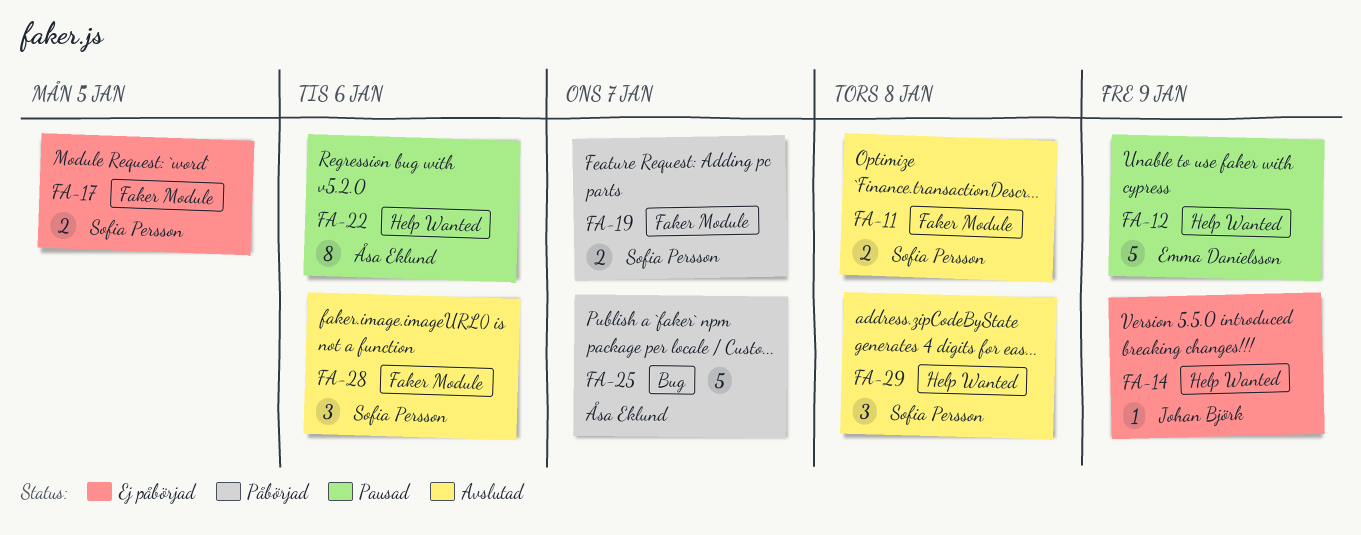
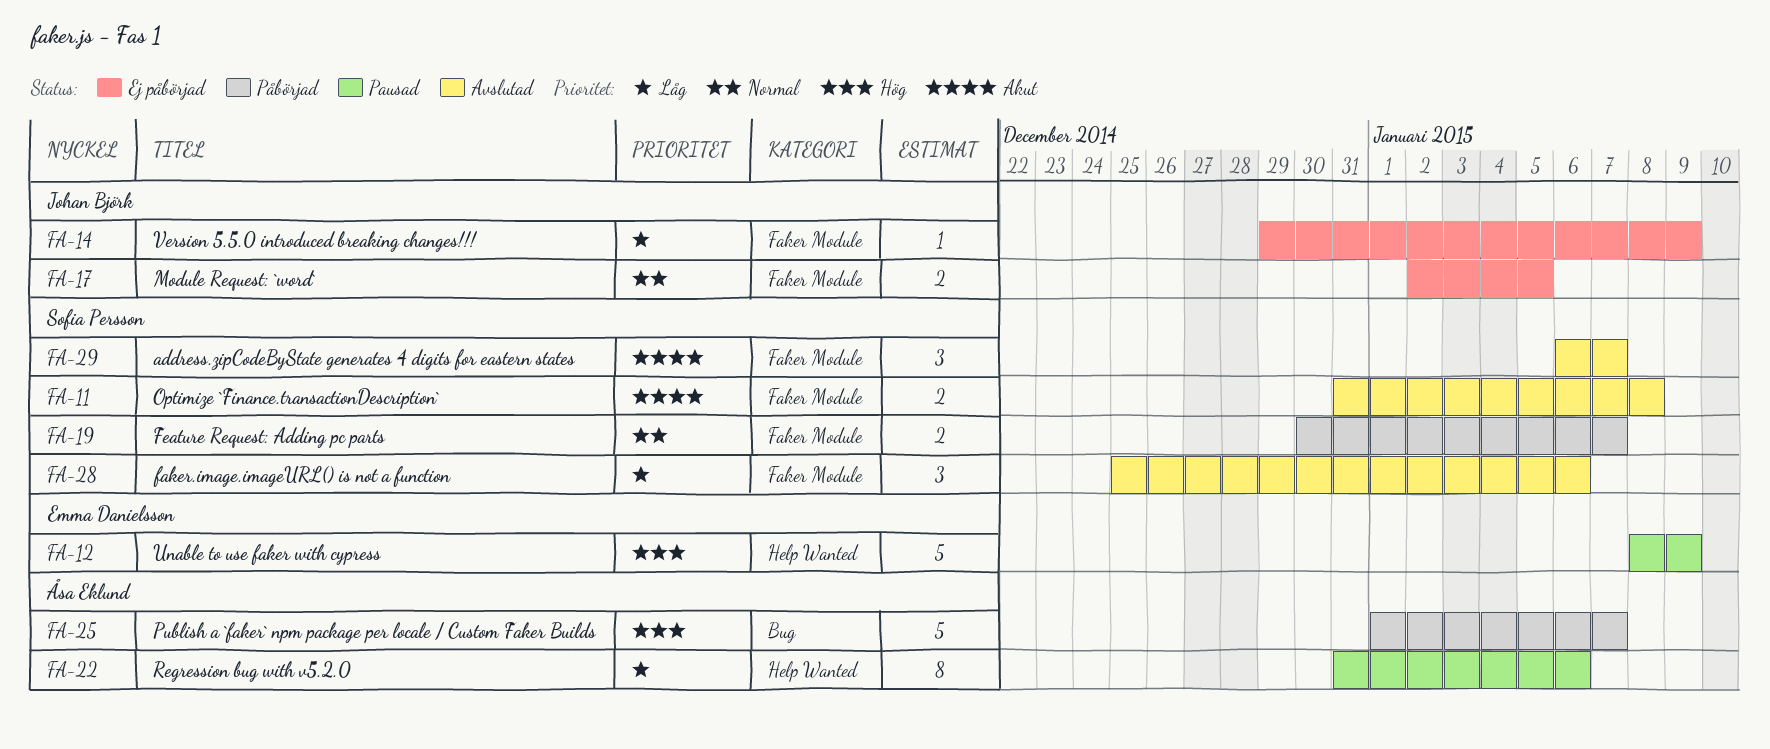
FA-14, label: Help Wanted -> Faker Module
FA-17, owner: Sofia Persson -> Johan Björk
FA-29, label: Help Wanted -> Faker Module
FA-29, due: Jan 8 -> Jan 7

